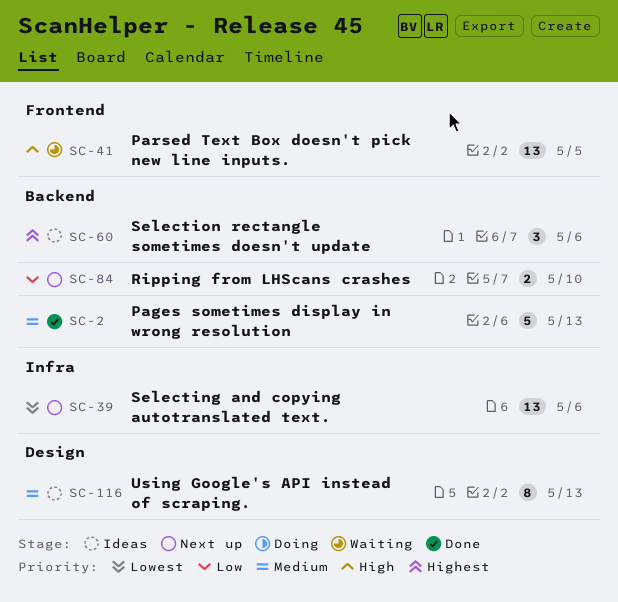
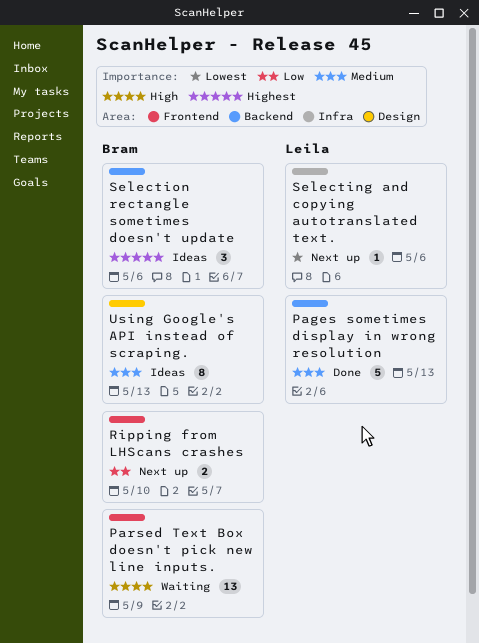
Parsed Text Box doesn't pick new line inputs., due: May 5 -> May 9
Ripping from LHScans crashes, label: Backend -> Frontend
Selecting and copying autotranslated text., estimate: 13 -> 1

